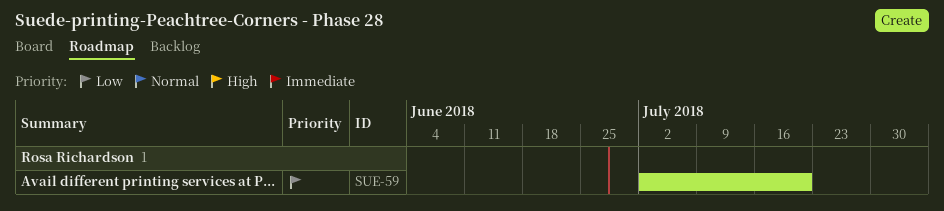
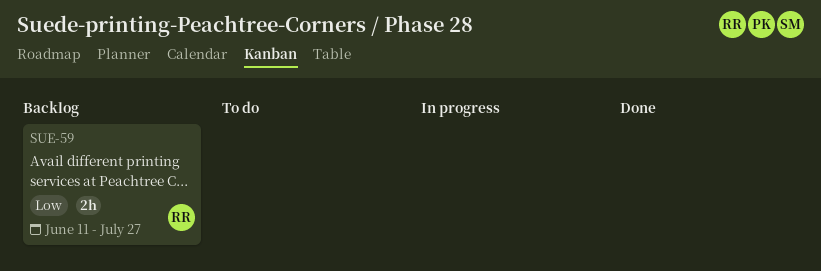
SUE-59, start: Jul 2 -> Jun 11
SUE-59, due: Jul 20 -> Jul 27

